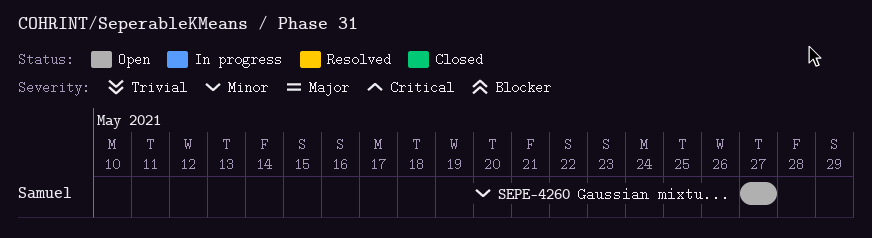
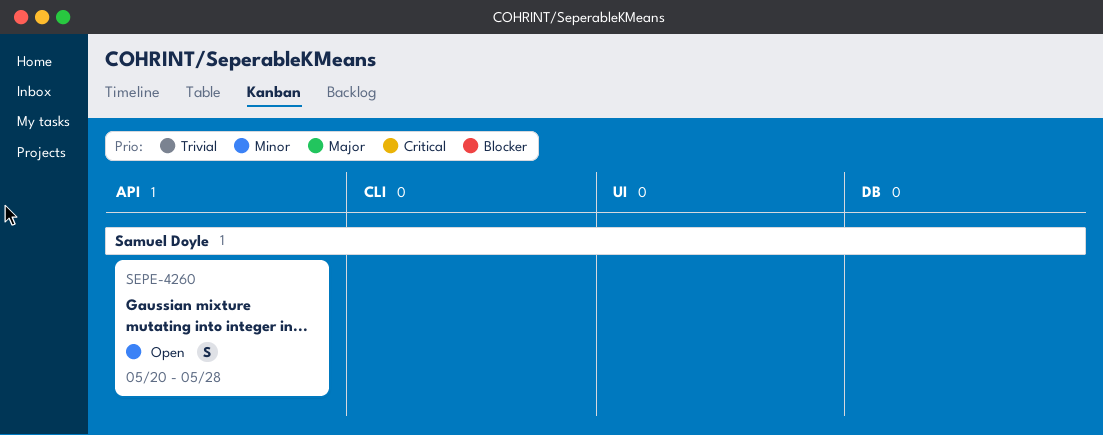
SEPE-4260, start: May 27 -> May 20
SEPE-4260, due: May 27 -> May 28

